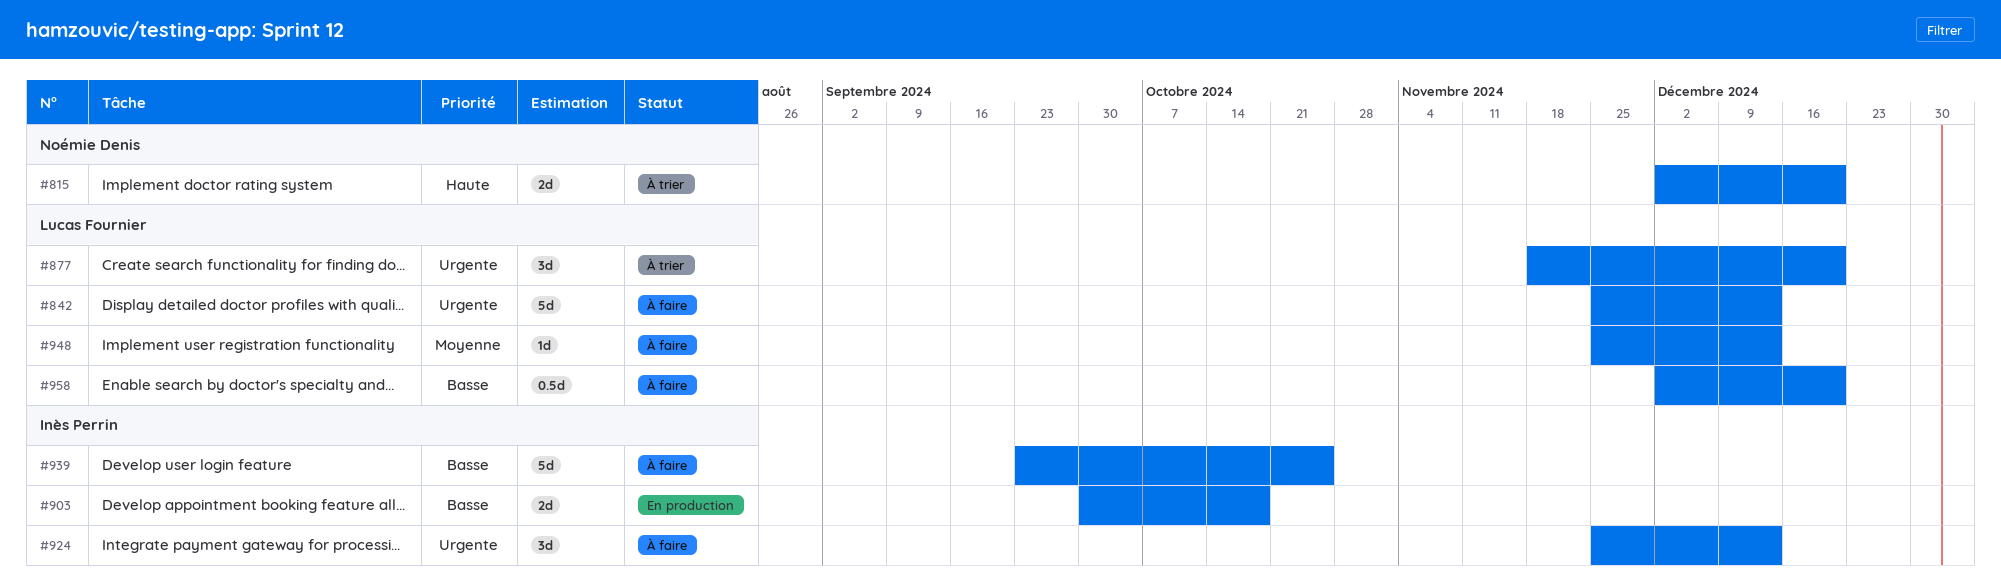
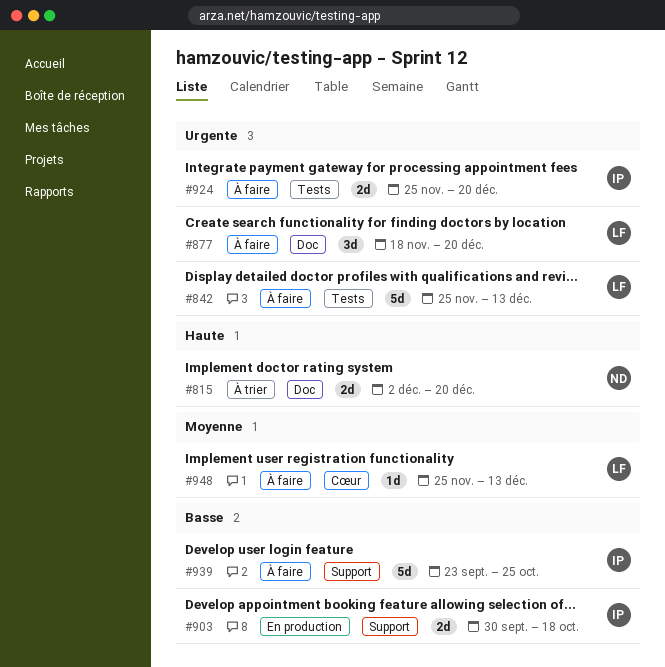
#877, status: À trier -> À faire
#924, estimate: 3d -> 2d
#924, due: Dec 13 -> Dec 20
#958: present -> none

